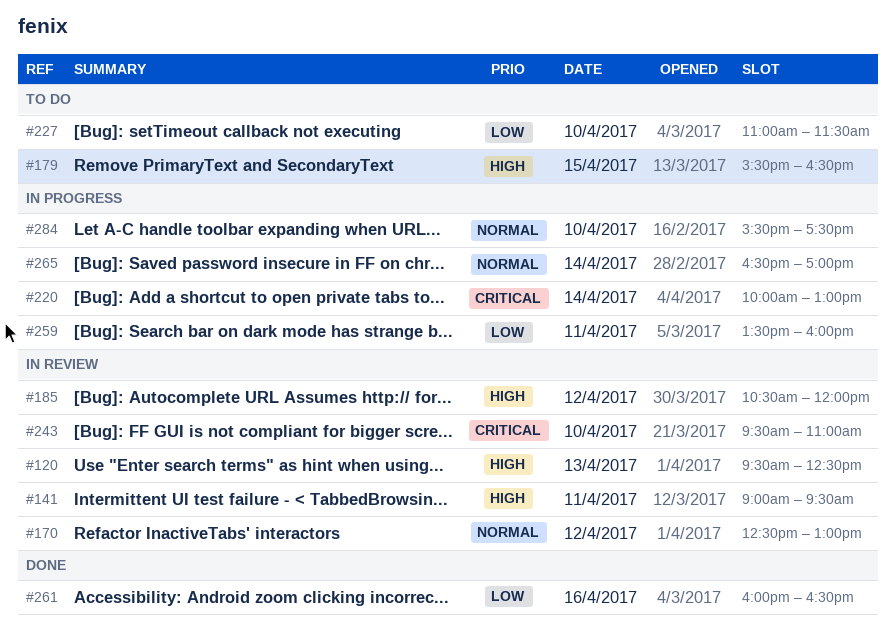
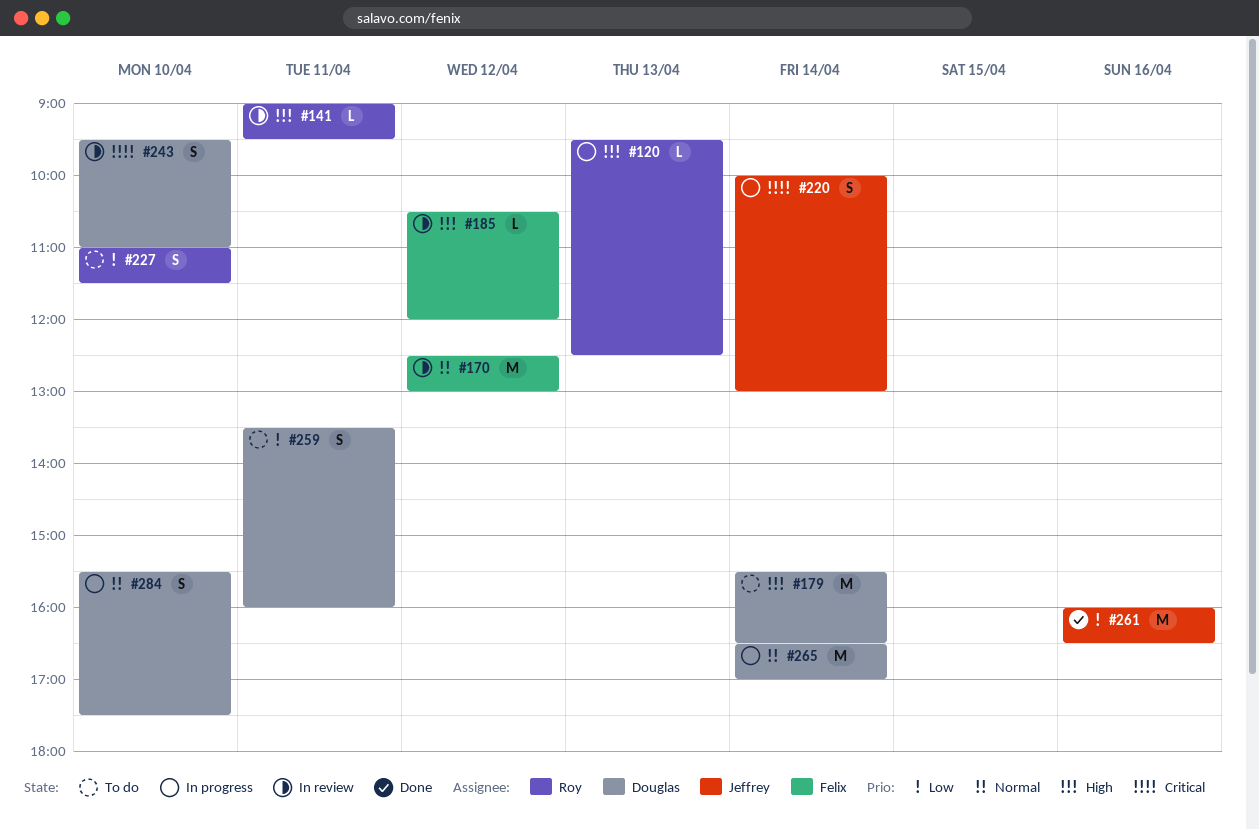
#120, status: In review -> In progress
#179, day: Apr 15 -> Apr 14
#259, status: In progress -> To do

